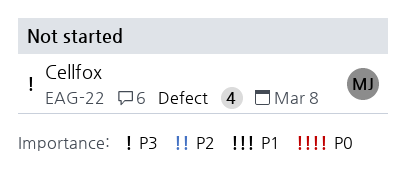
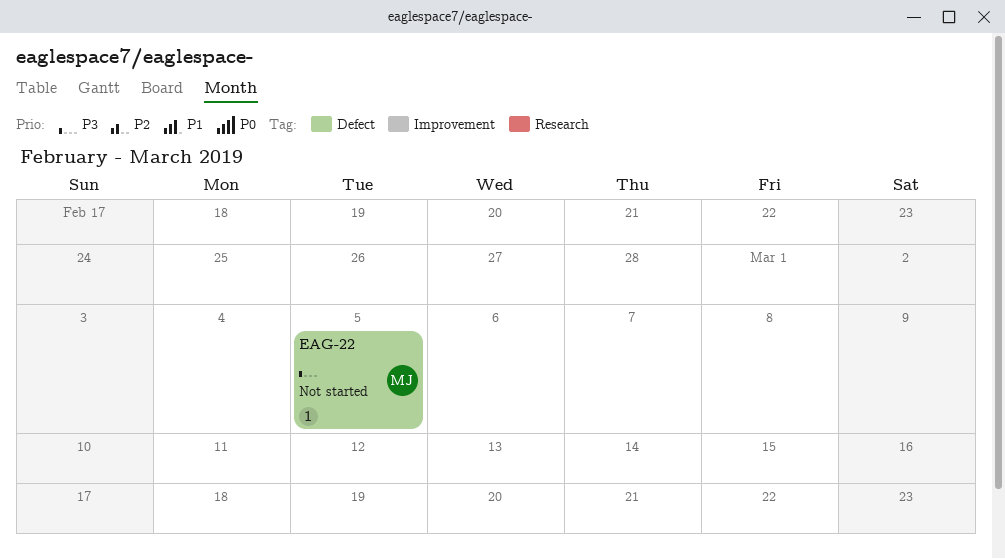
EAG-22, estimate: 4 -> 1
EAG-22, due: Mar 8 -> Mar 5

